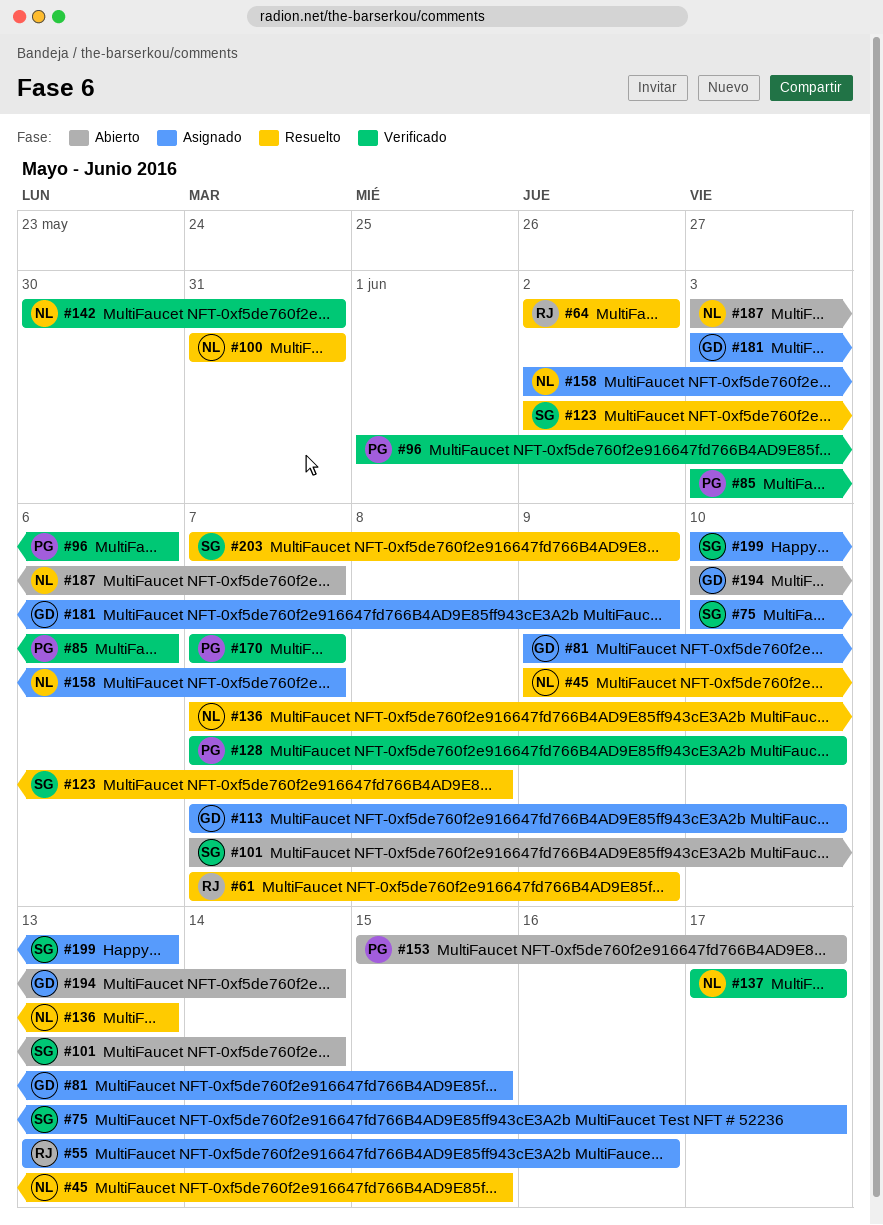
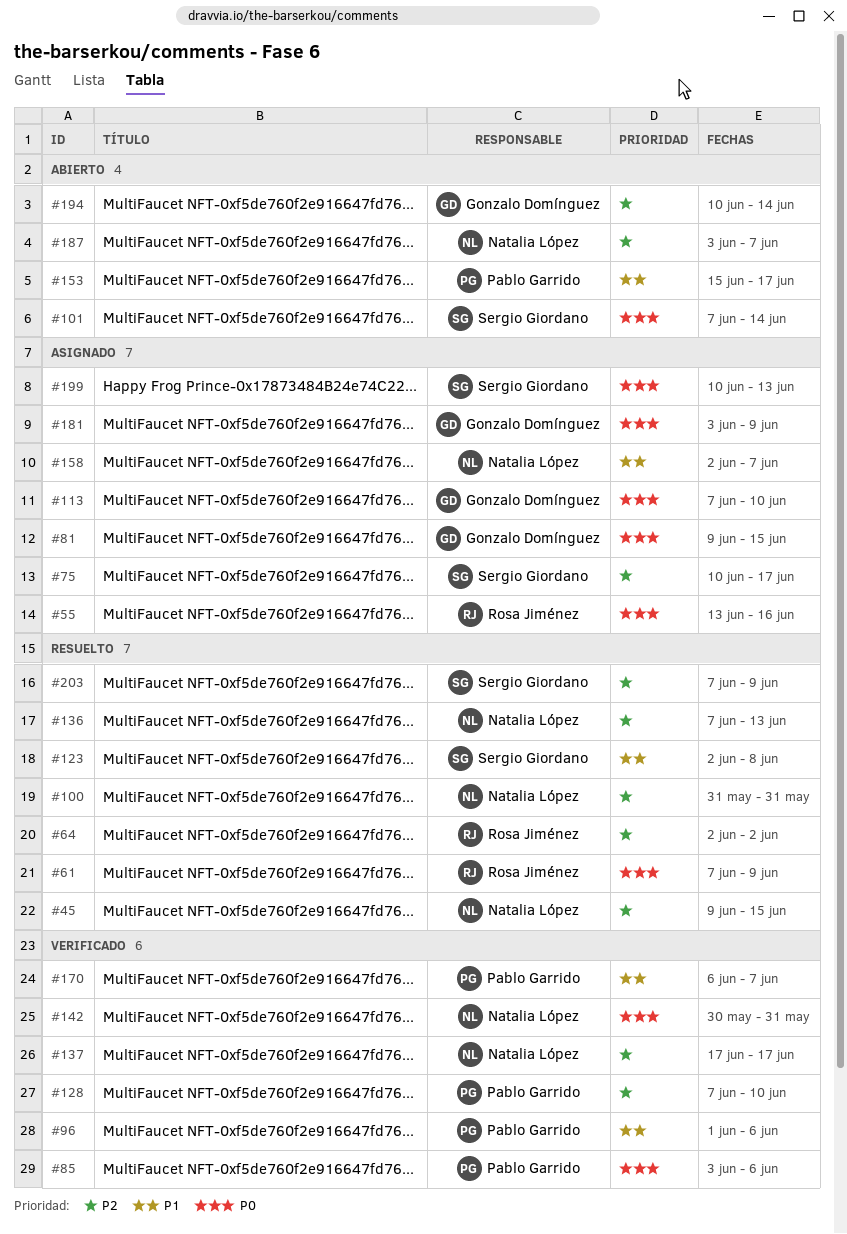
#170, start: Jun 7 -> Jun 6

